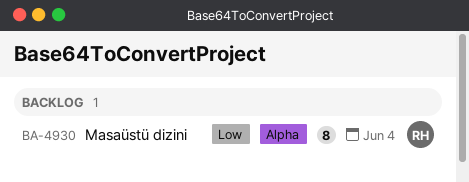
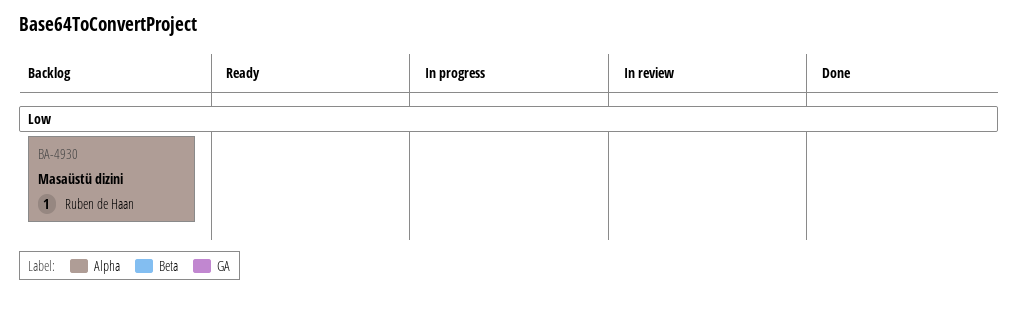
BA-4930, estimate: 8 -> 1

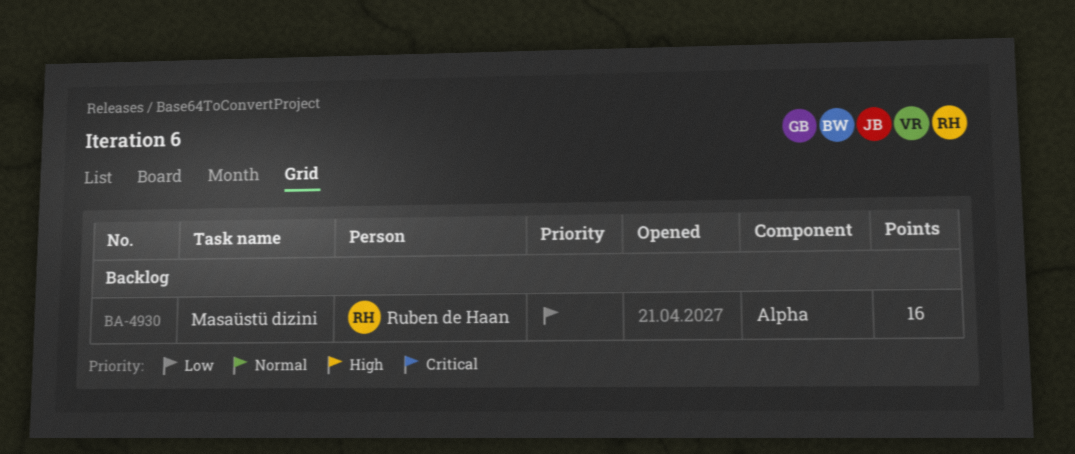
BA-4930, estimate: 1 -> 16

